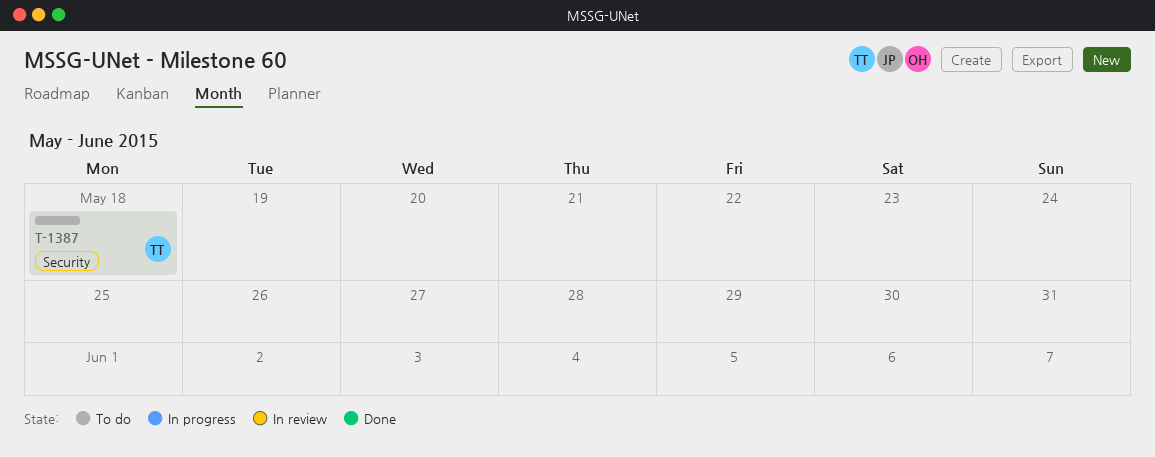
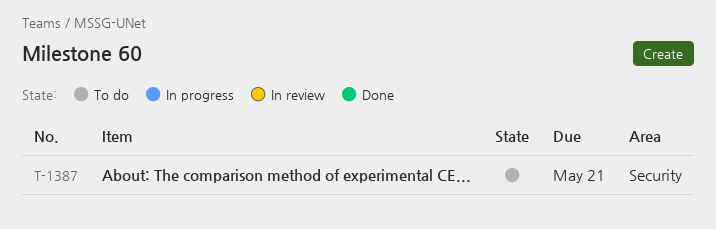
T-1387, due: May 18 -> May 21

